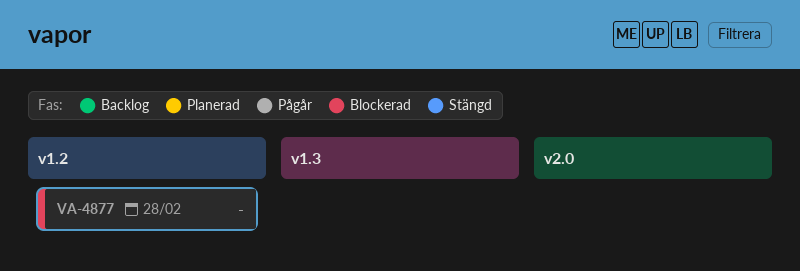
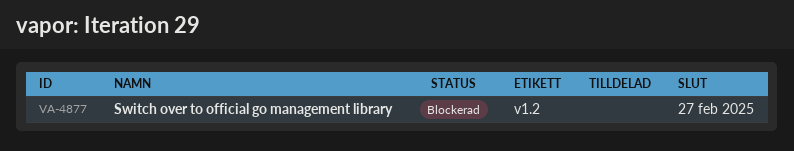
VA-4877, due: Feb 28 -> Feb 27

